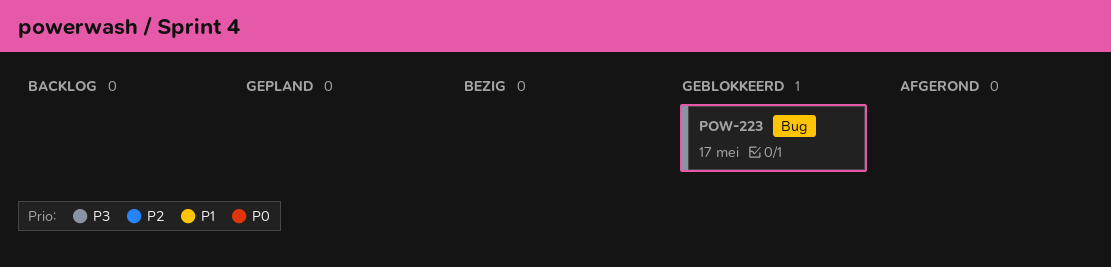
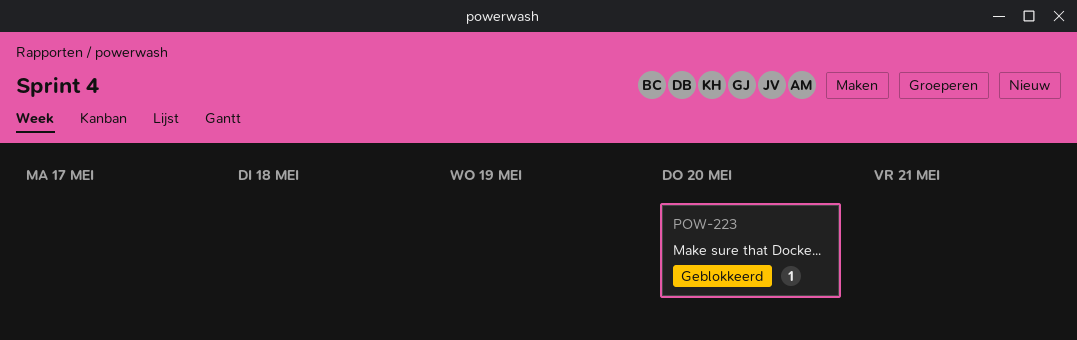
POW-223, due: May 17 -> May 20

